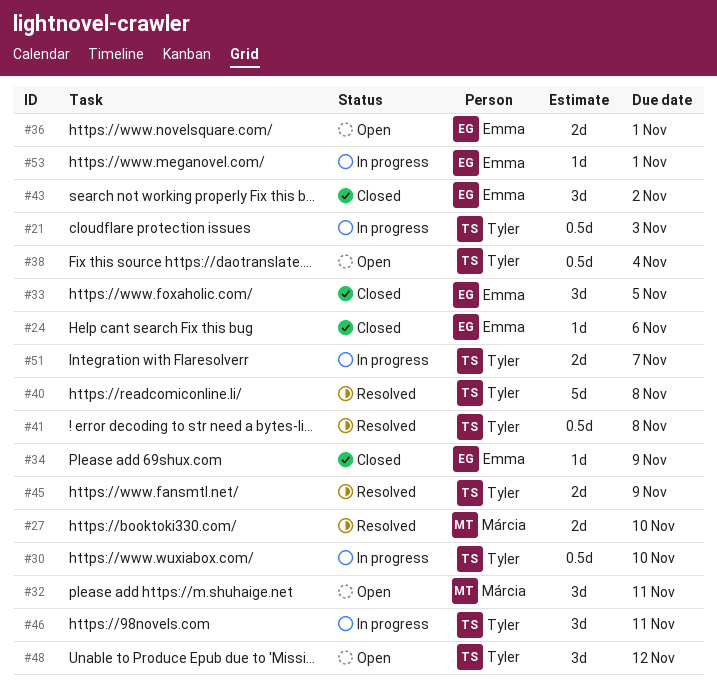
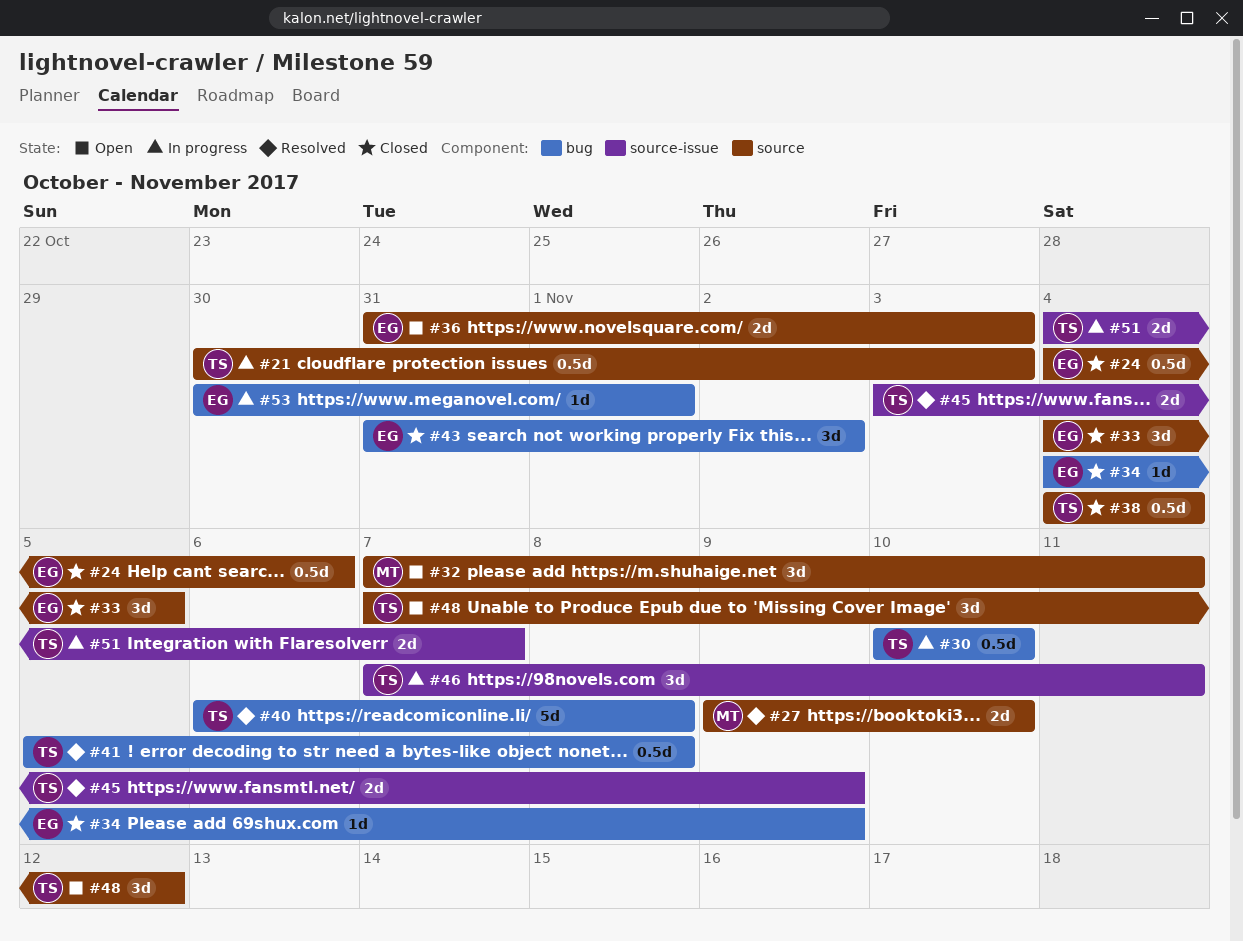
#24, estimate: 1d -> 0.5d
#36, due: Nov 1 -> Nov 3
#38, status: Open -> Closed

